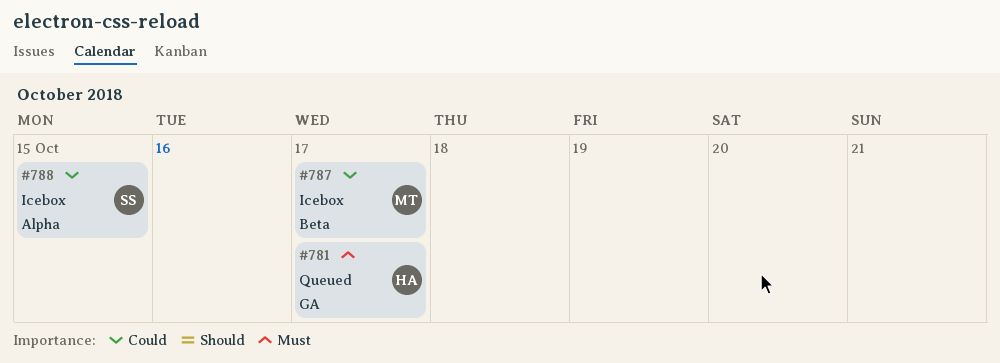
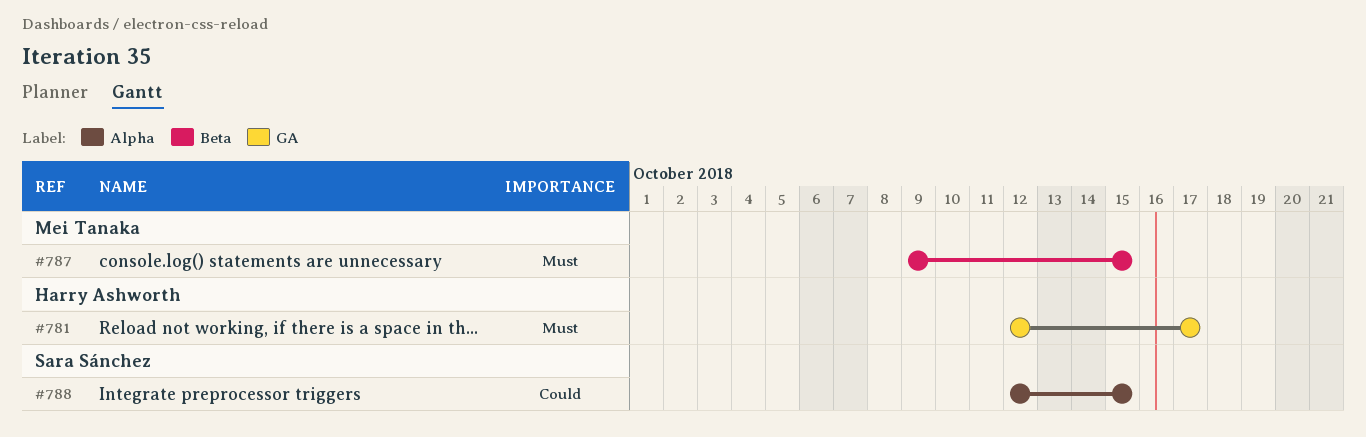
#787, priority: Could -> Must
#787, due: Oct 17 -> Oct 15

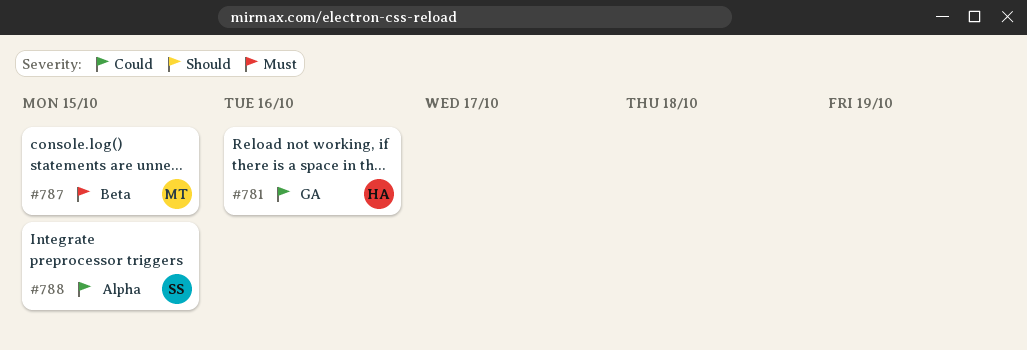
#781, priority: Must -> Could
#781, due: Oct 17 -> Oct 16

